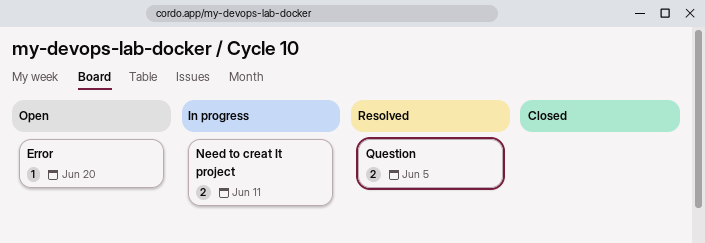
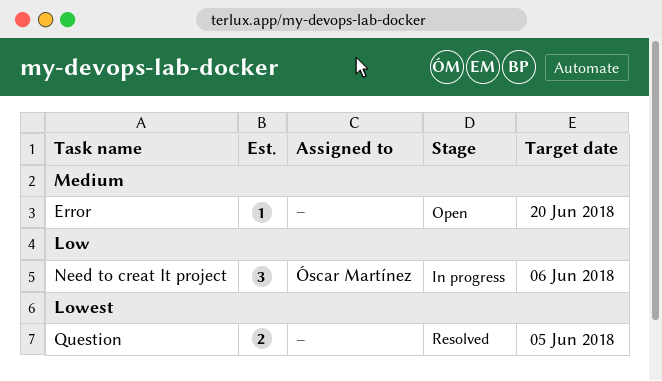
Need to creat It project, estimate: 2 -> 3
Need to creat It project, due: Jun 11 -> Jun 6

